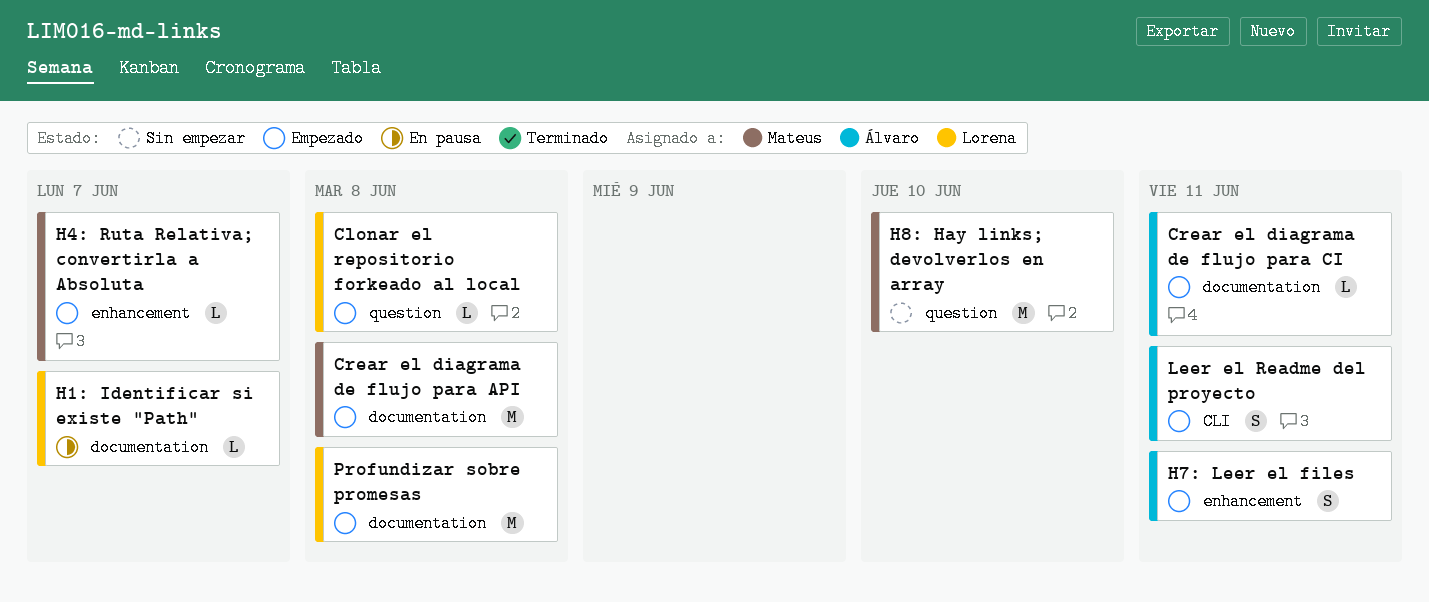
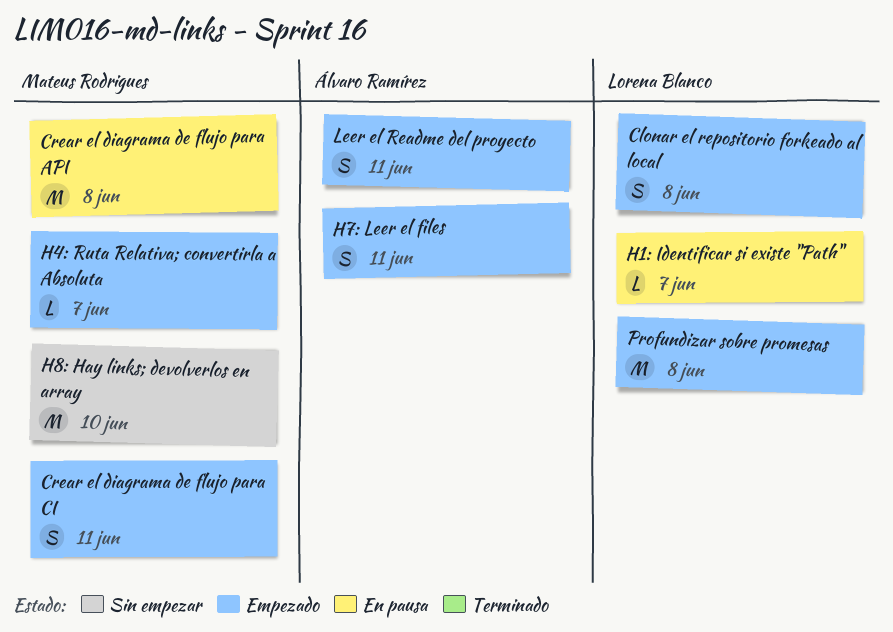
Clonar el repositorio forkeado al local, estimate: L -> S
Crear el diagrama de flujo para API, status: Empezado -> En pausa
Crear el diagrama de flujo para CI, owner: Álvaro Ramírez -> Mateus Rodrigues
Crear el diagrama de flujo para CI, estimate: L -> S

